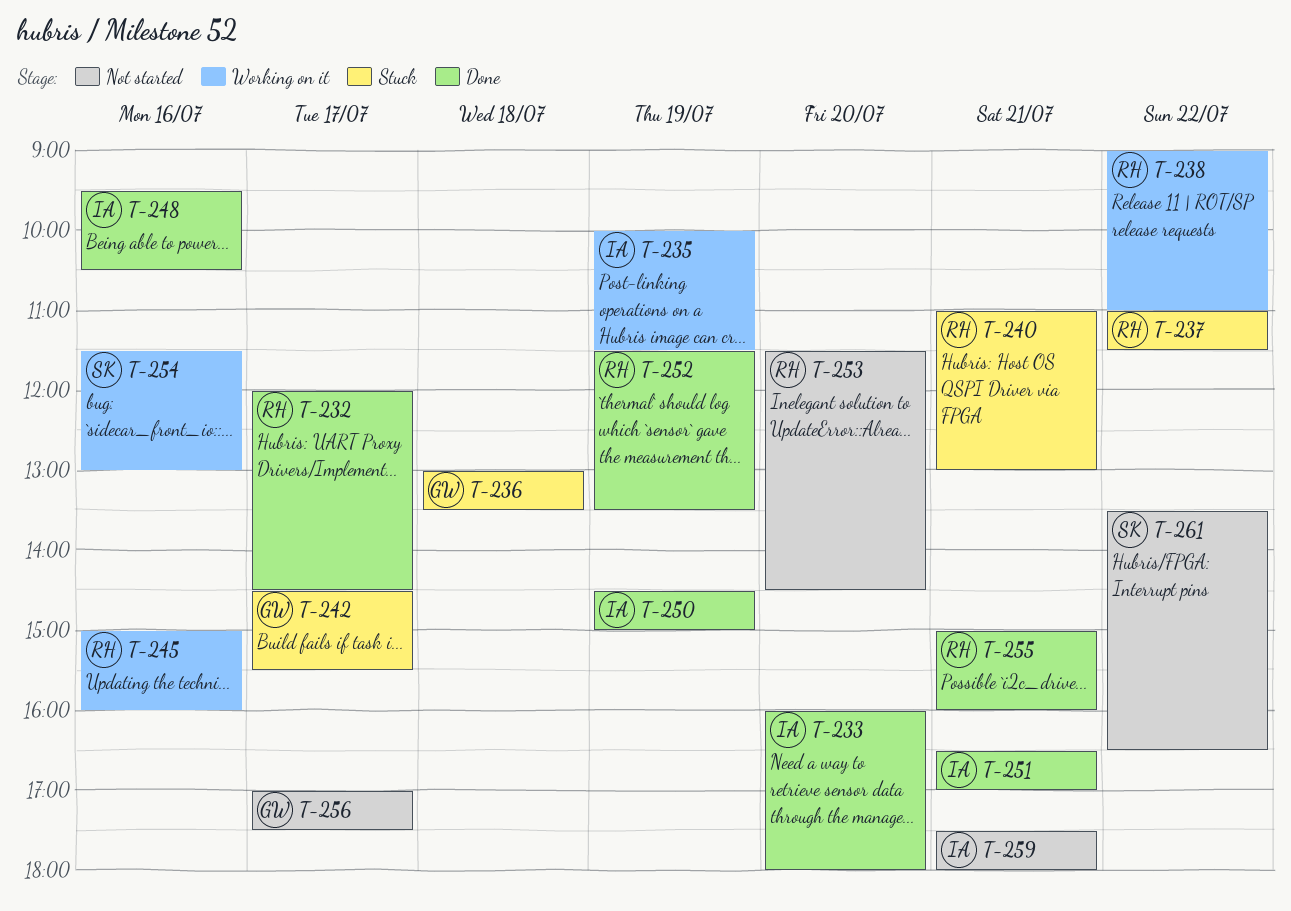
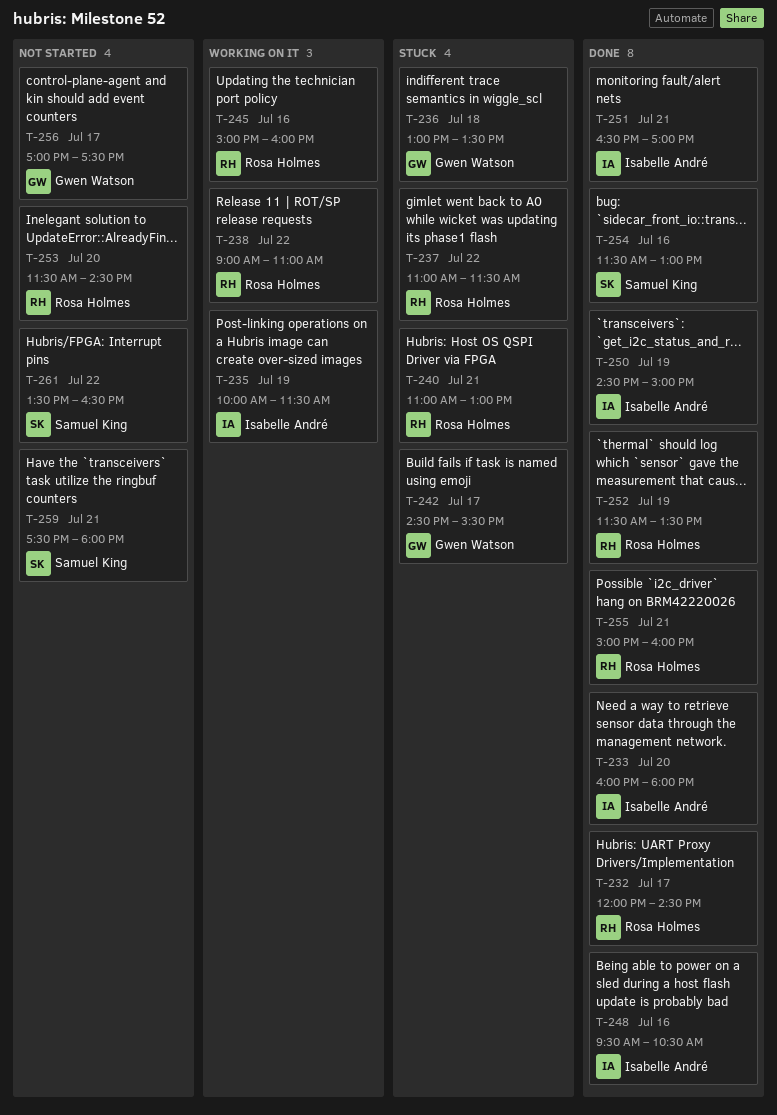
T-254, status: Working on it -> Done
T-259, owner: Isabelle André -> Samuel King

